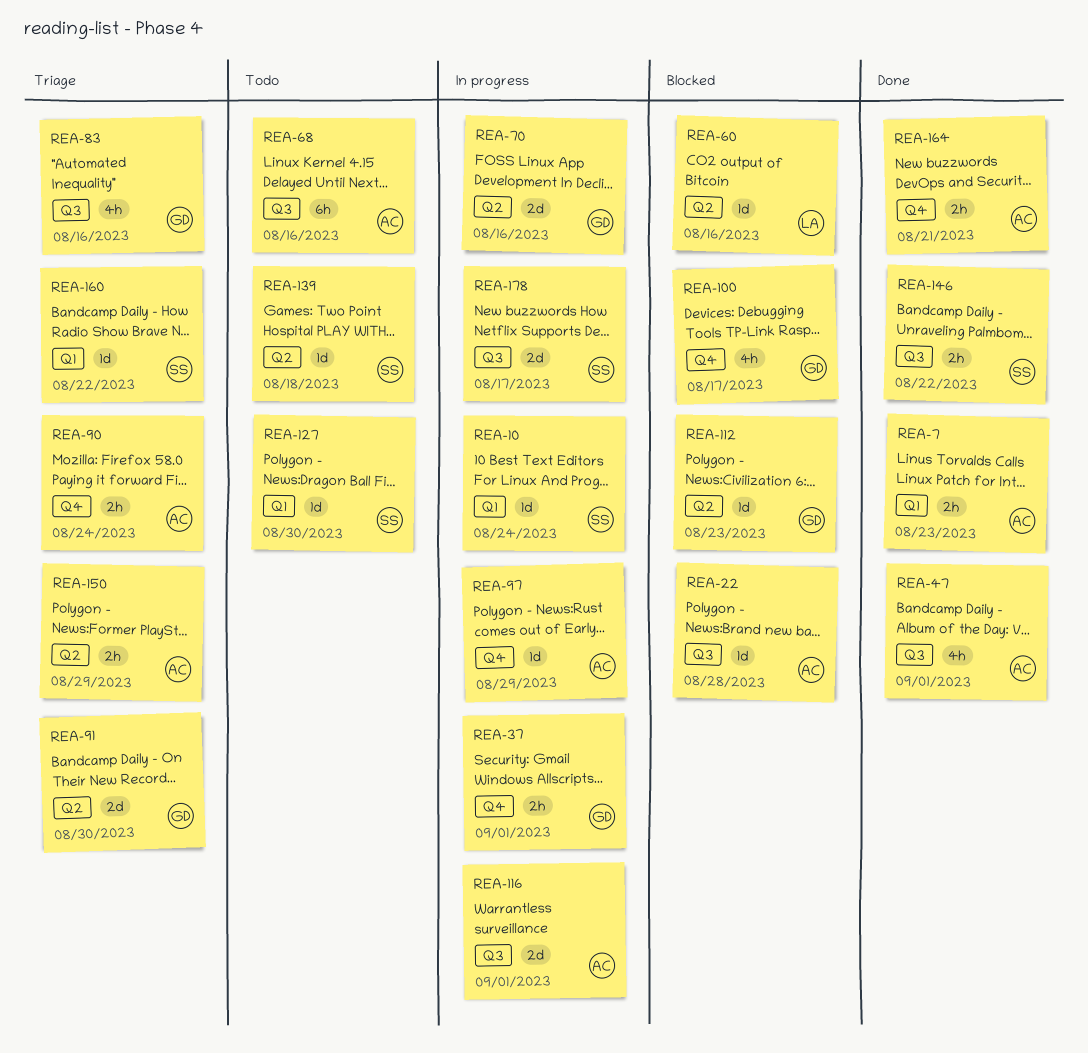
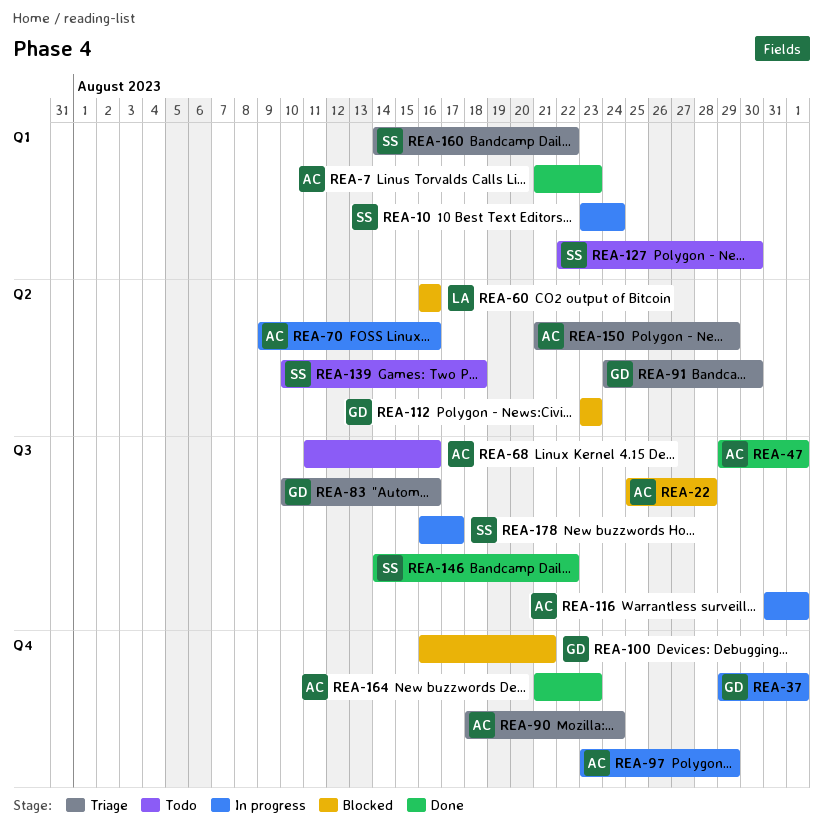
REA-70, owner: GD -> AC
REA-100, due: Aug 17 -> Aug 21
REA-164, due: Aug 21 -> Aug 23

